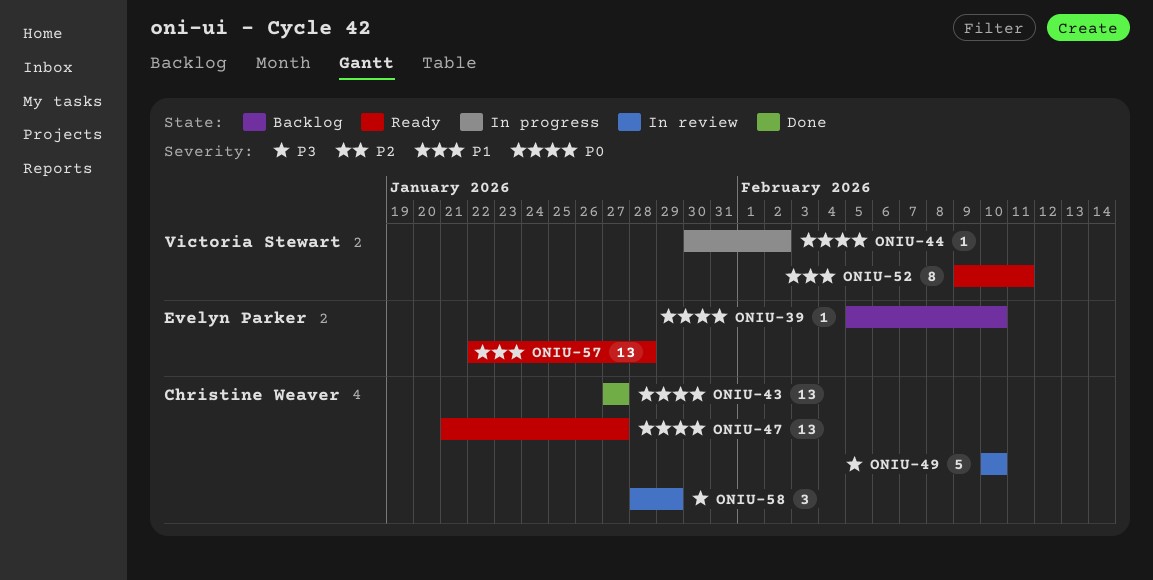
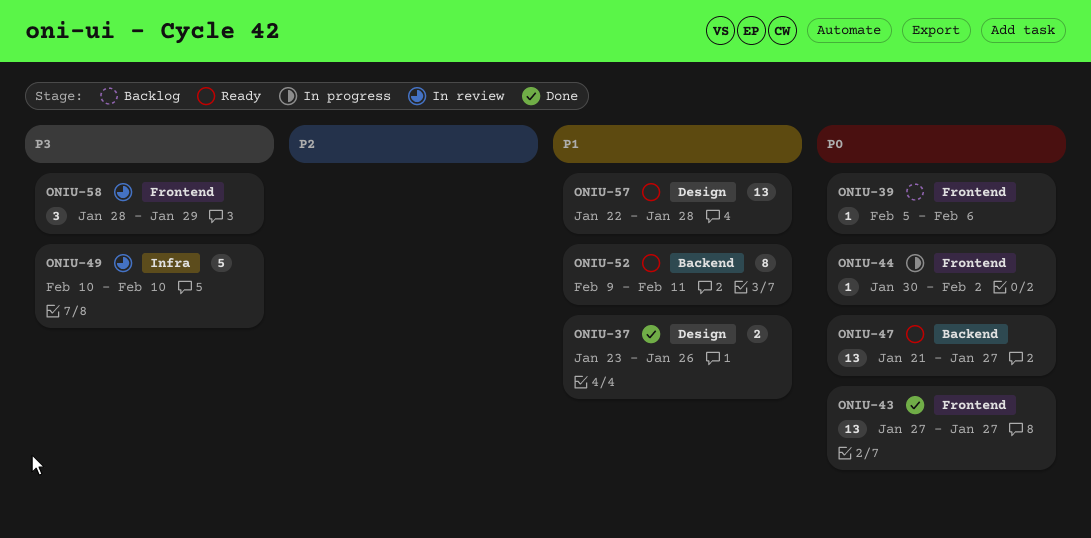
ONIU-37: none -> present
ONIU-39, due: Feb 10 -> Feb 6

